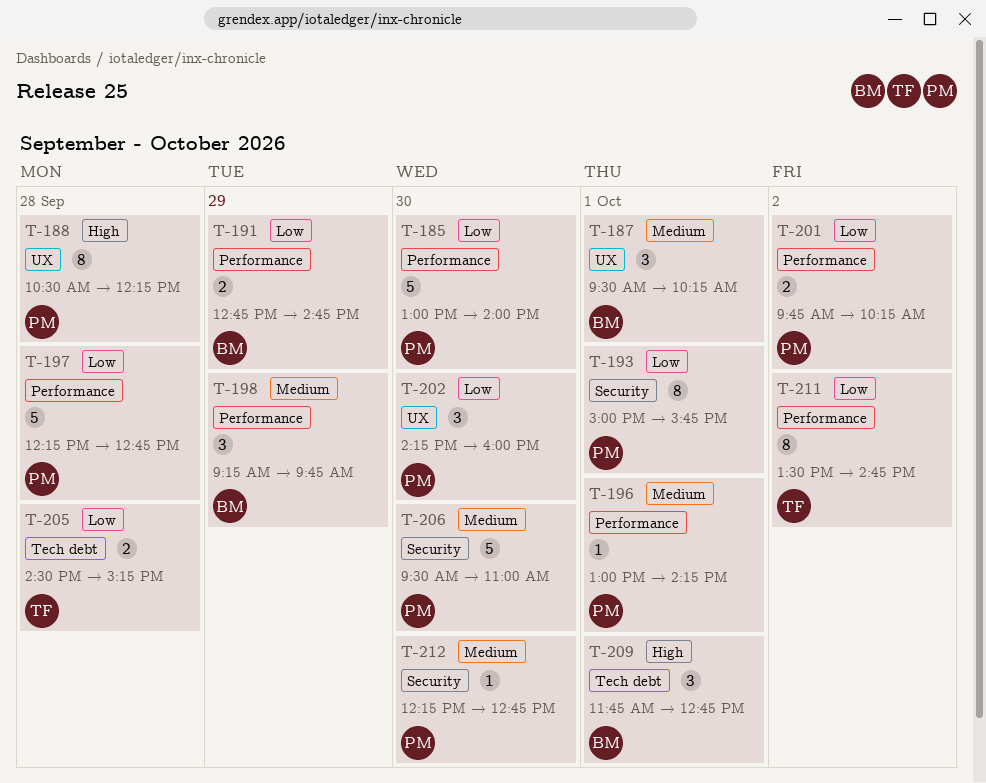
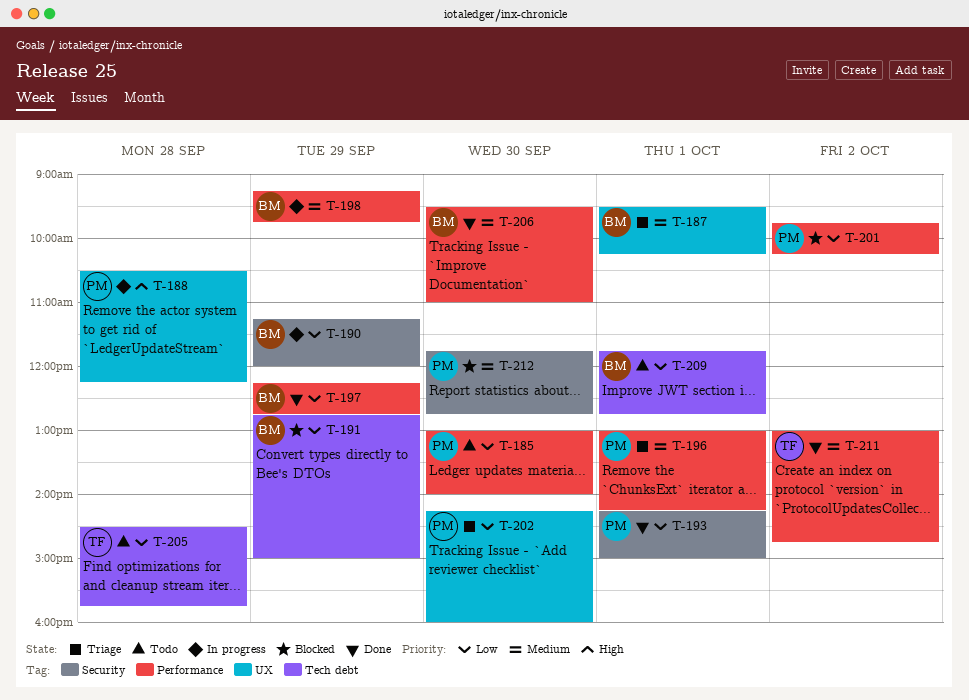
T-190: none -> present
T-191, label: Performance -> Tech debt
T-191, ends: 14:45 -> 15:00
T-193, begins: 15:00 -> 14:15
T-193, ends: 15:45 -> 15:00
T-197, owner: PM -> BM
T-197, day: Sep 28 -> Sep 29
T-205, ends: 15:15 -> 15:45
T-206, owner: PM -> BM
T-206, label: Security -> Performance
T-209, priority: High -> Low
T-211, priority: Low -> Medium
T-211, begins: 13:30 -> 13:00
T-212, begins: 12:15 -> 11:45

